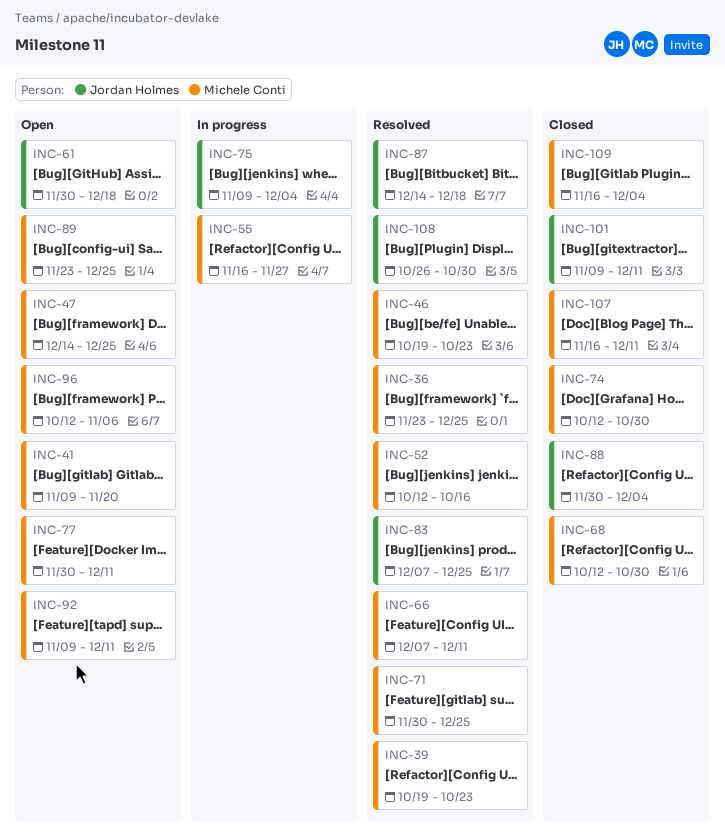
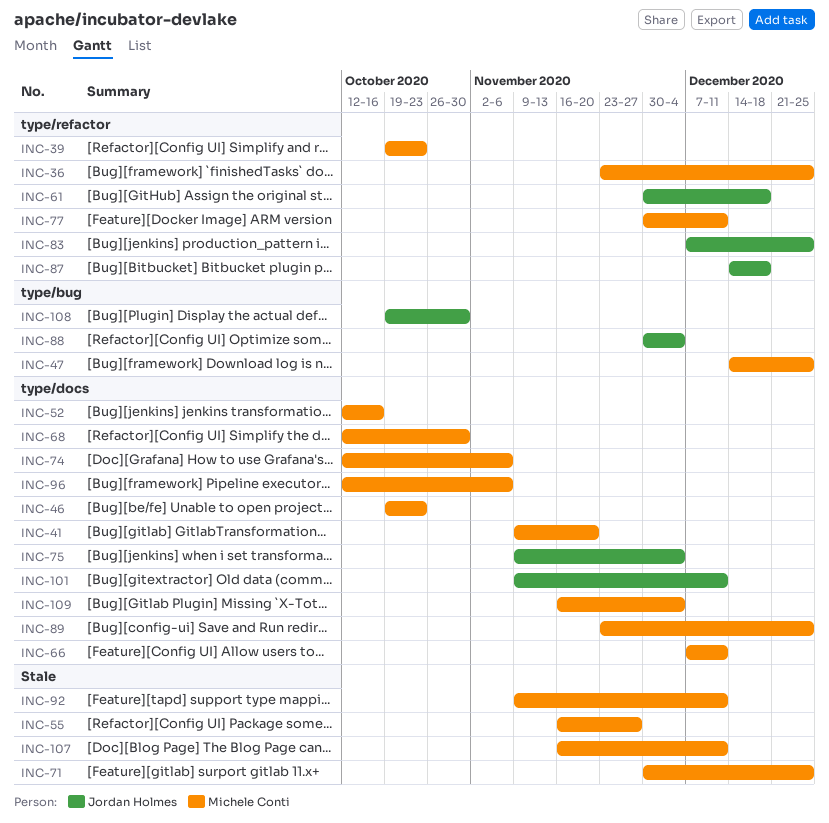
INC-74, due: Oct 30 -> Nov 6
INC-108, start: Oct 26 -> Oct 19

